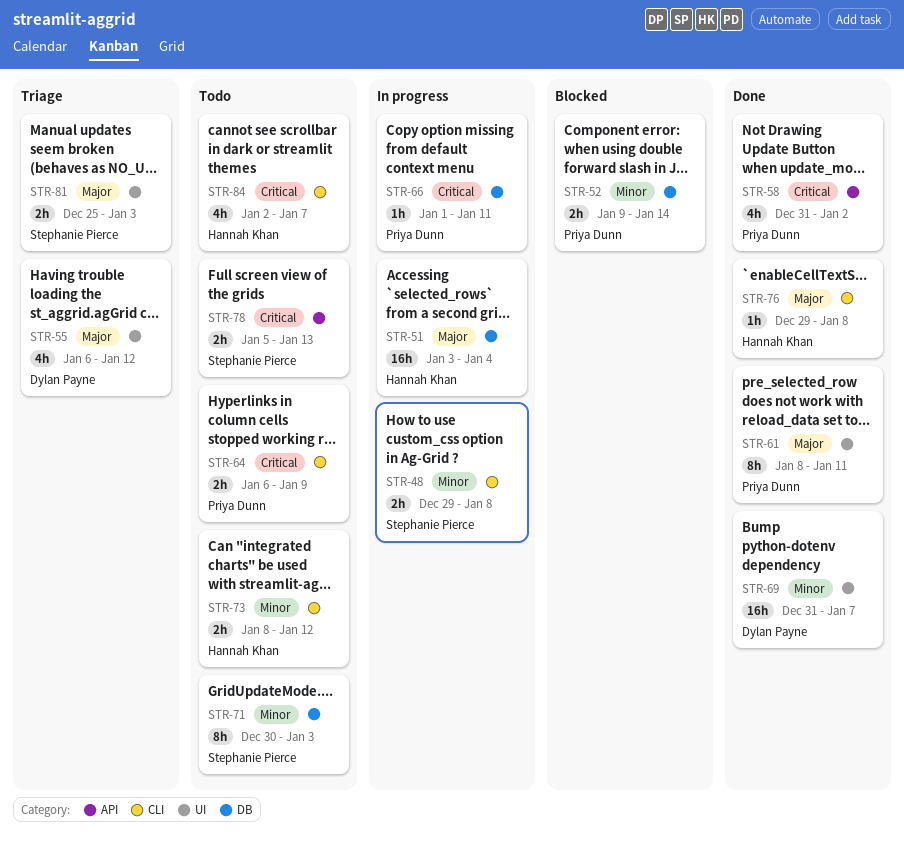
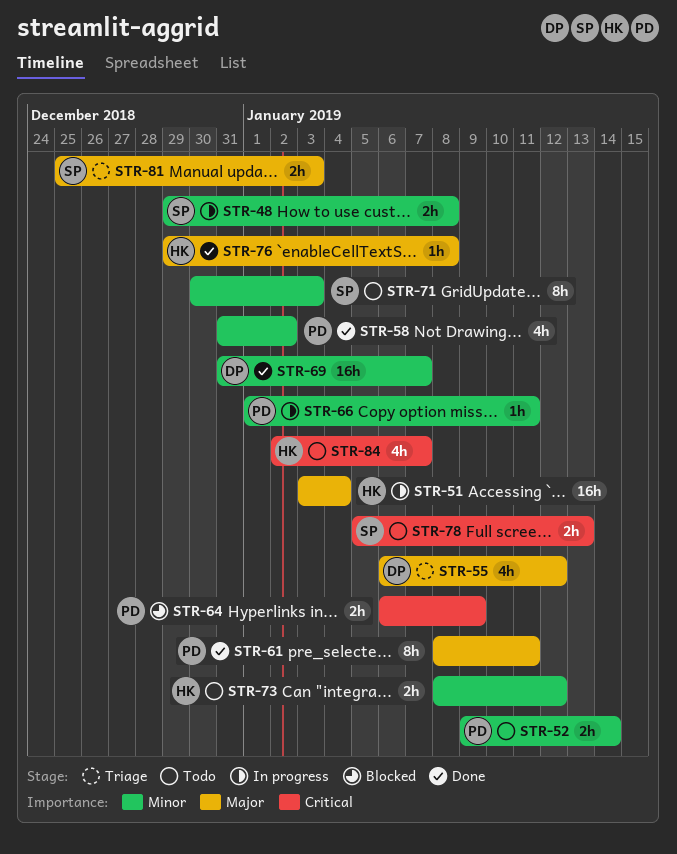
STR-52, status: Blocked -> Todo
STR-58, priority: Critical -> Minor
STR-64, status: Todo -> Blocked
STR-66, priority: Critical -> Minor

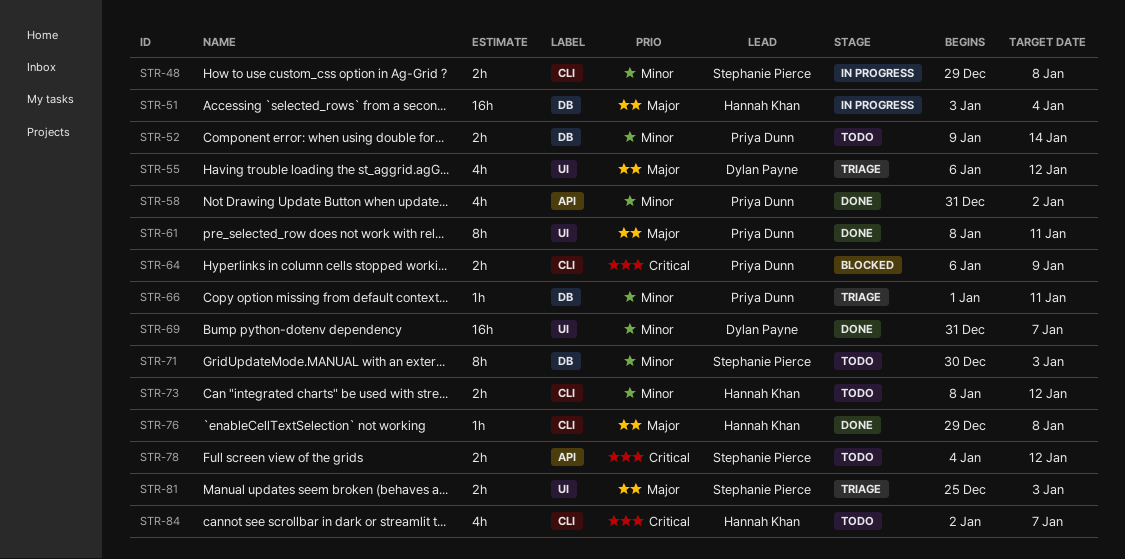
STR-66, status: In progress -> Triage
STR-78, start: Jan 5 -> Jan 4
STR-78, due: Jan 13 -> Jan 12

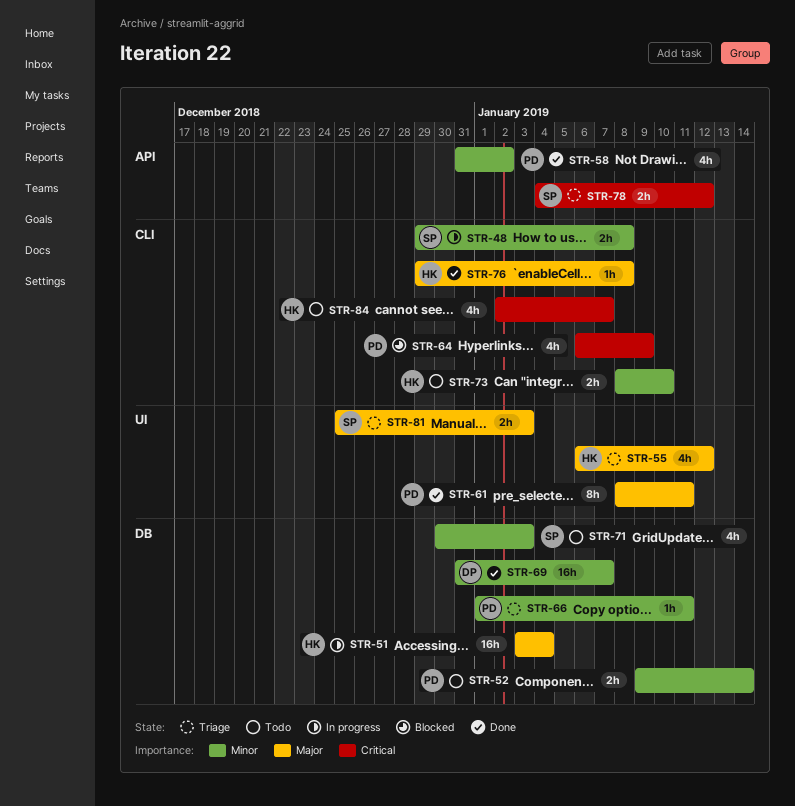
STR-55, owner: Dylan Payne -> Hannah Khan
STR-64, estimate: 2h -> 4h
STR-69, label: UI -> DB
STR-71, estimate: 8h -> 4h
STR-73, due: Jan 12 -> Jan 10
STR-78, status: Todo -> Triage

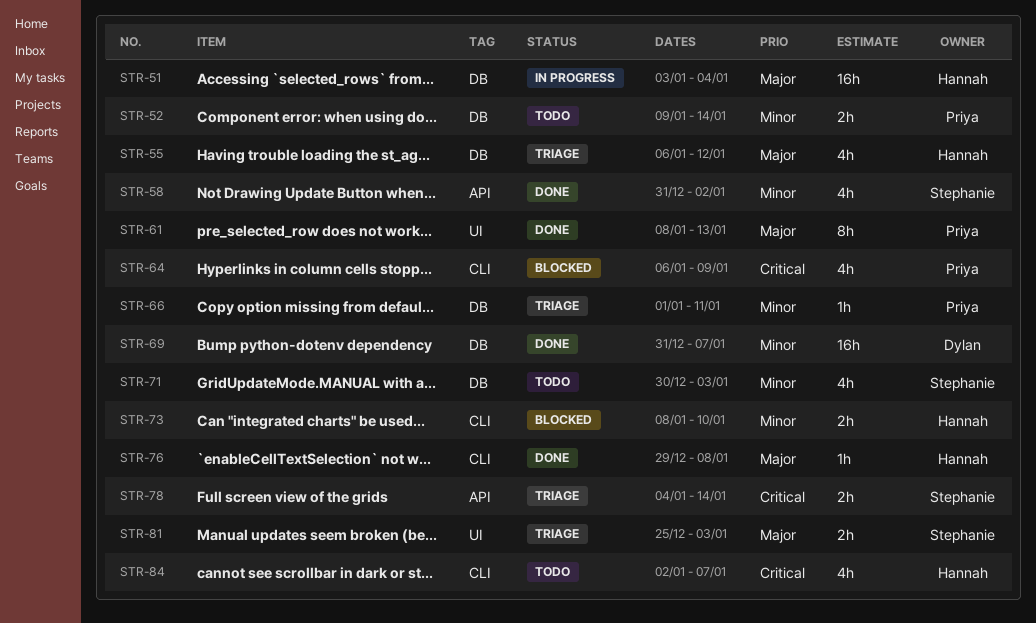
STR-48: present -> none
STR-55, label: UI -> DB
STR-58, owner: Priya -> Stephanie
STR-61, due: Jan 11 -> Jan 13
STR-73, status: Todo -> Blocked
STR-78, due: Jan 12 -> Jan 14

